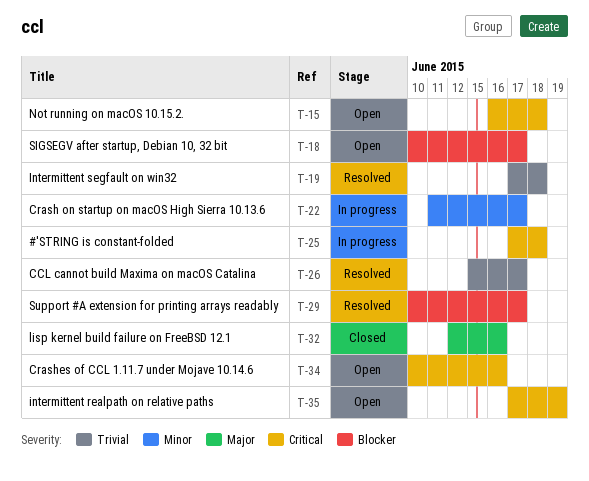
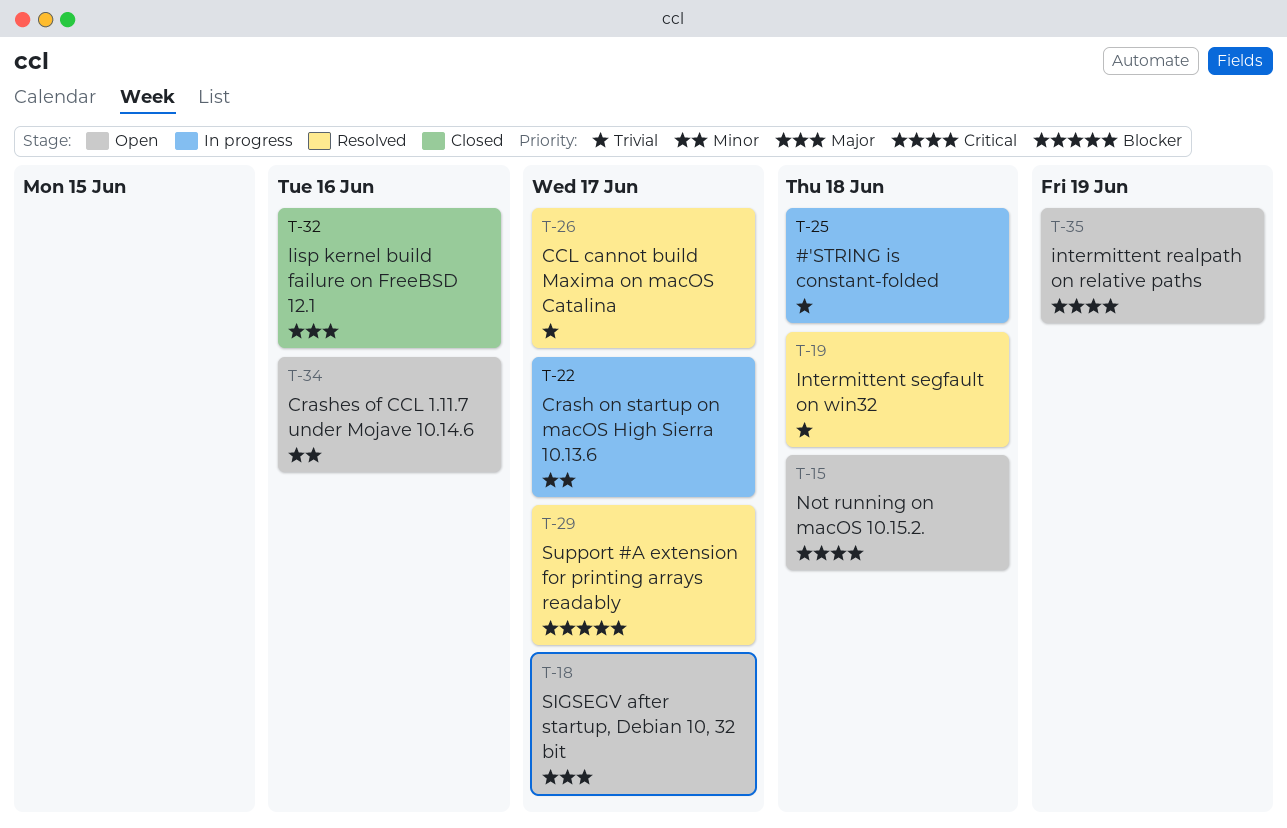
T-18, priority: Blocker -> Major
T-25, priority: Critical -> Trivial
T-34, priority: Critical -> Minor

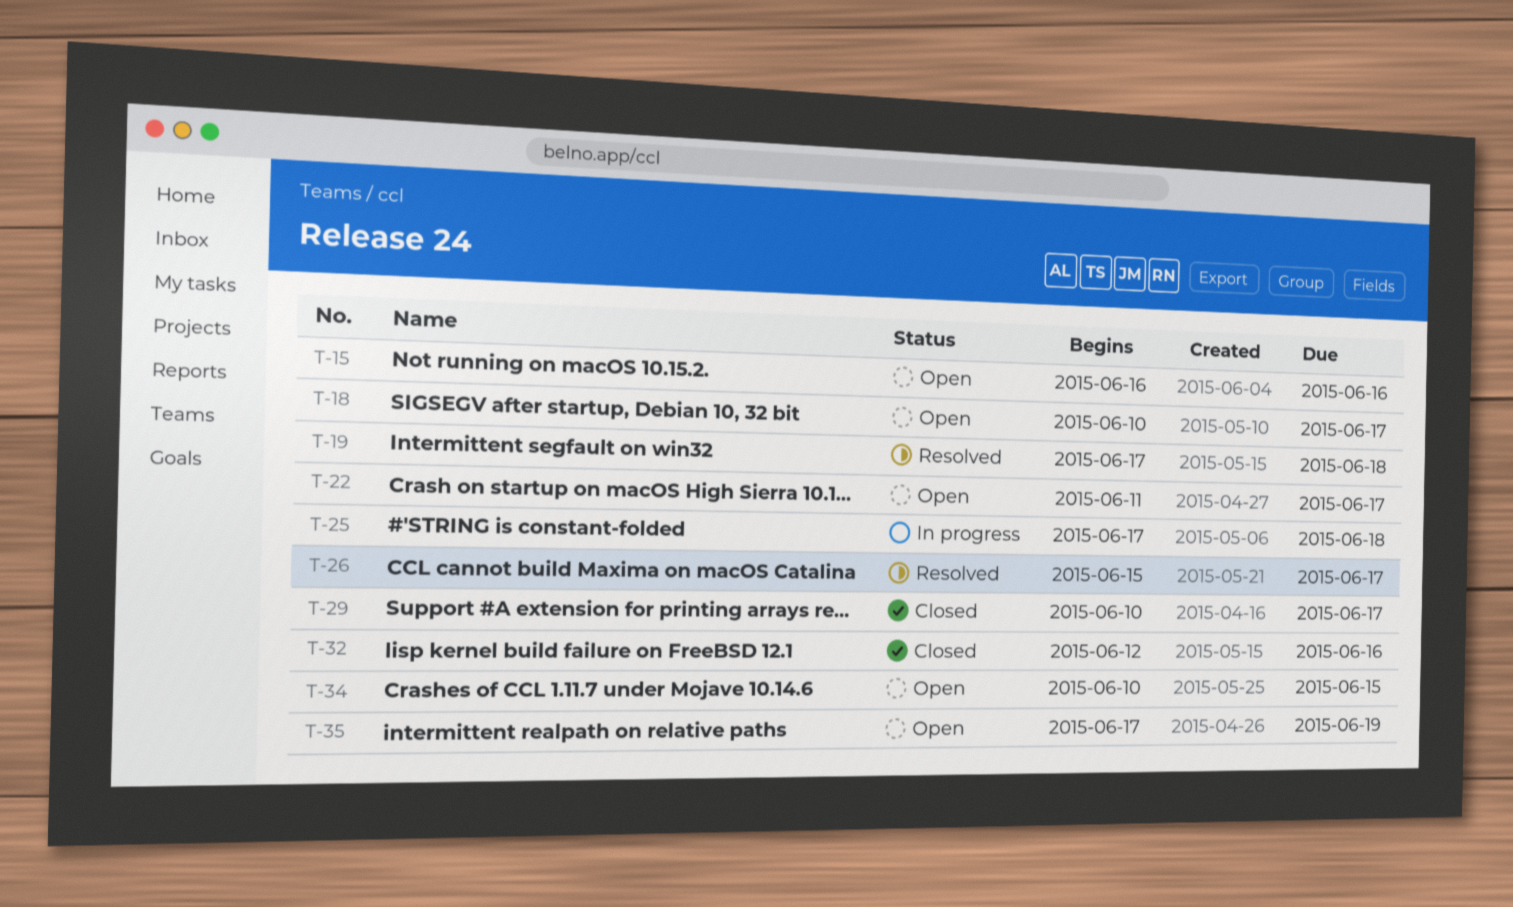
T-15, due: Jun 18 -> Jun 16
T-22, status: In progress -> Open
T-29, status: Resolved -> Closed
T-34, due: Jun 16 -> Jun 15

